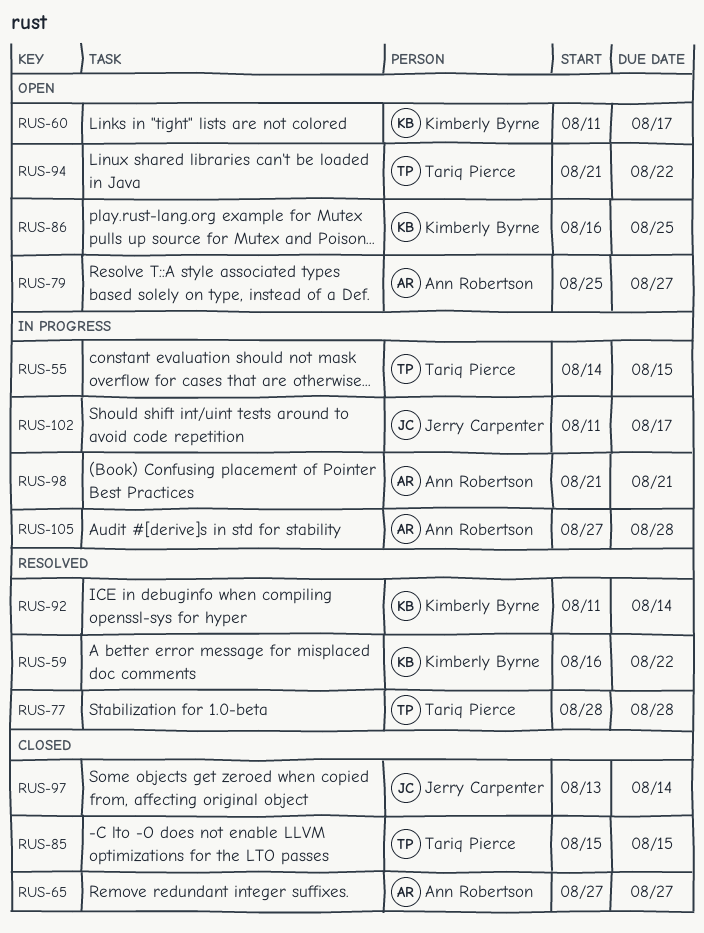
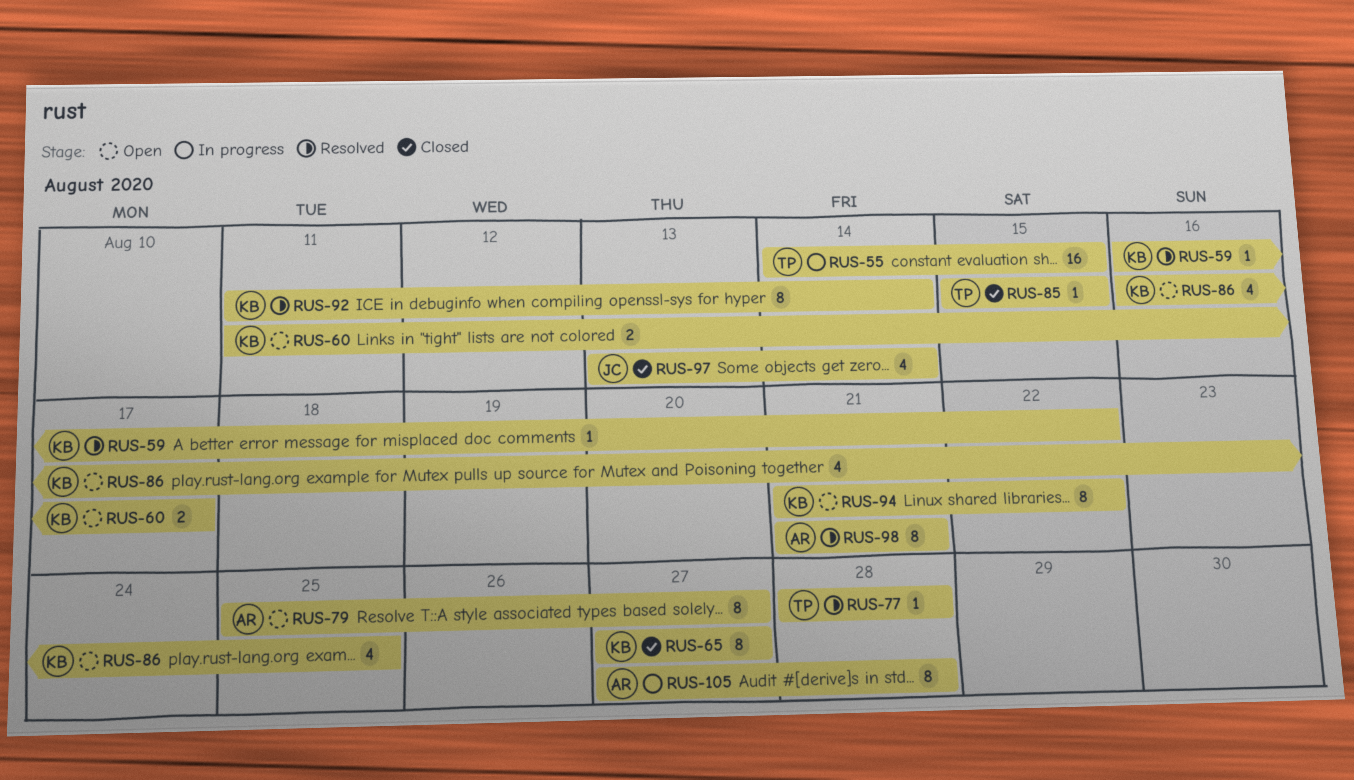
RUS-65, owner: Ann Robertson -> Kimberly Byrne
RUS-94, owner: Tariq Pierce -> Kimberly Byrne
RUS-98, status: In progress -> Resolved
RUS-102: present -> none

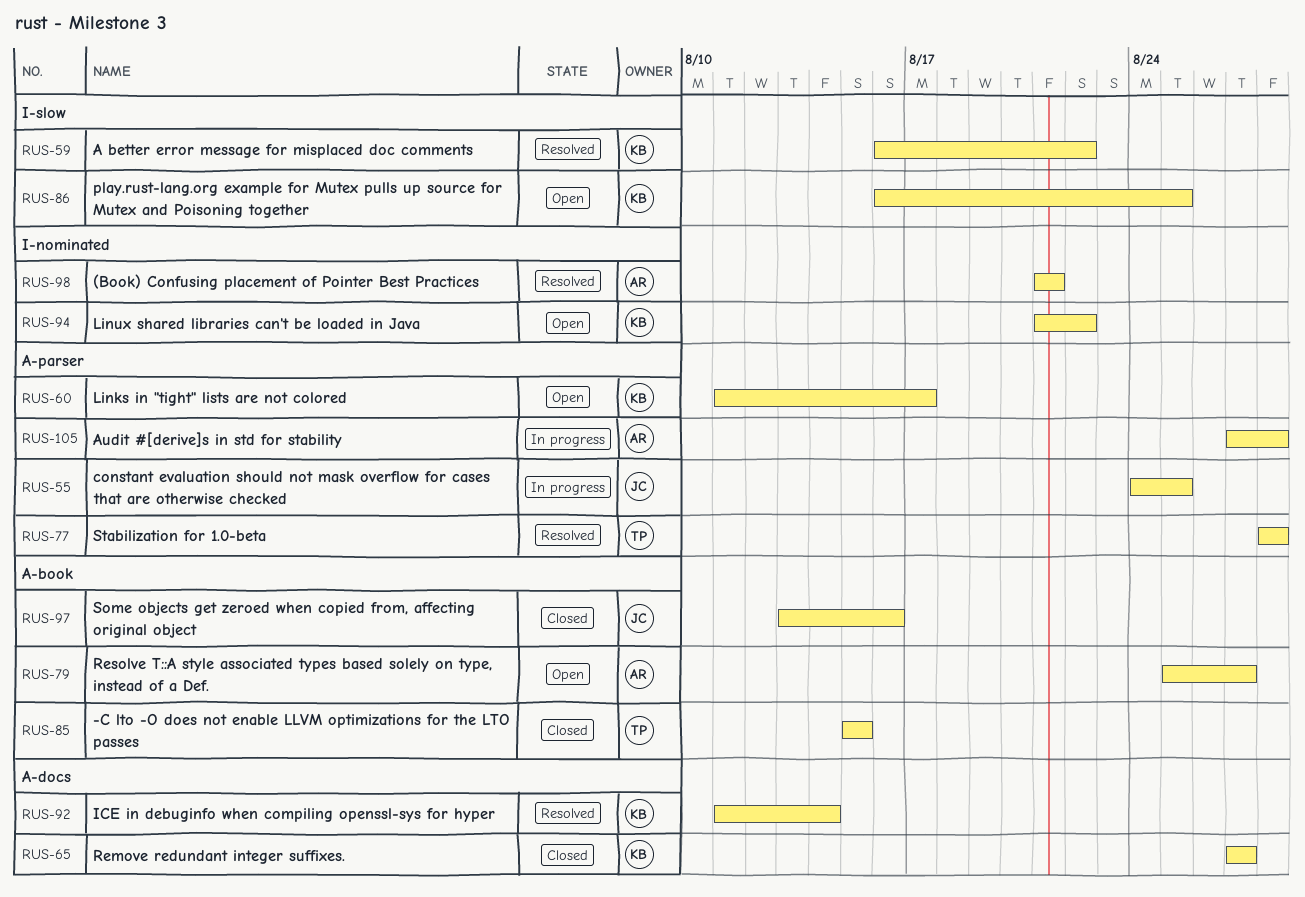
RUS-55, owner: TP -> JC
RUS-55, start: Aug 14 -> Aug 24
RUS-55, due: Aug 15 -> Aug 25
RUS-97, due: Aug 14 -> Aug 16

